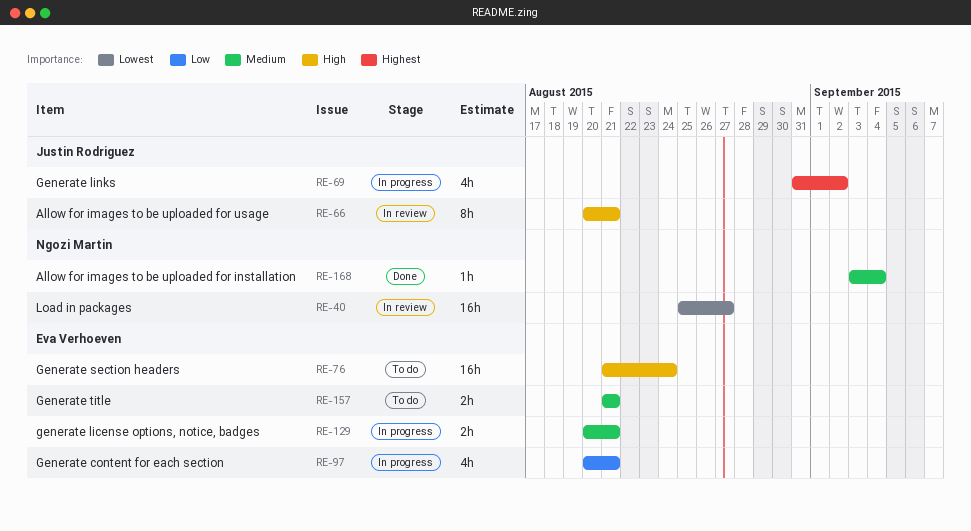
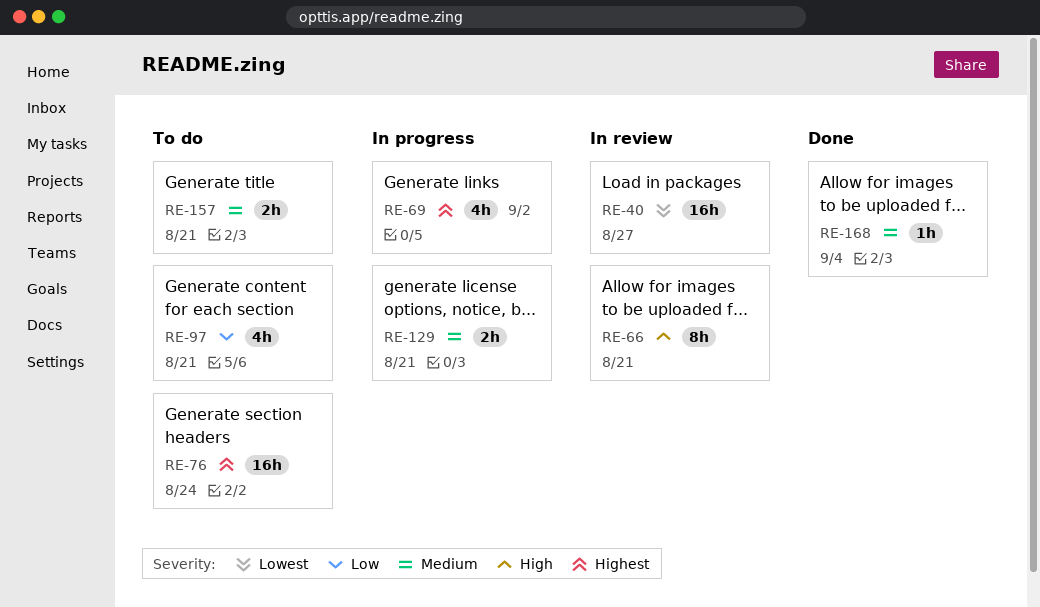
RE-76, priority: High -> Highest
RE-97, status: In progress -> To do

